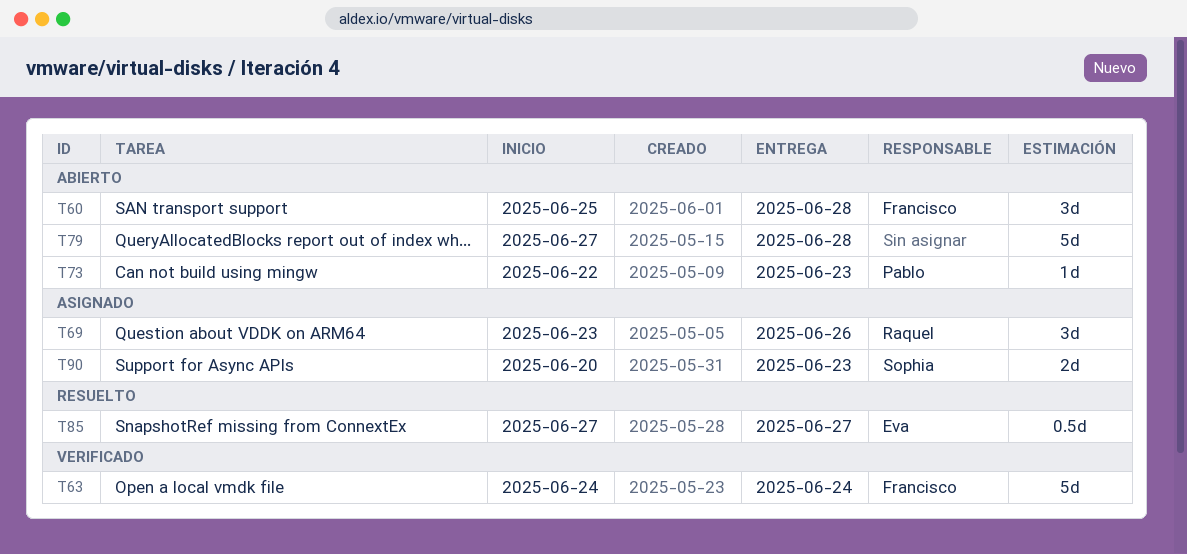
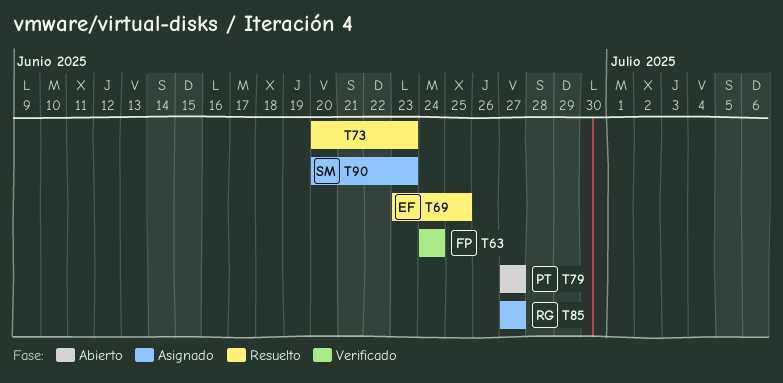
T60: present -> none
T69, status: Asignado -> Resuelto
T69, owner: Raquel -> Eva
T69, due: Jun 26 -> Jun 25
T73, status: Abierto -> Resuelto
T73, owner: Pablo -> none
T73, start: Jun 22 -> Jun 20
T79, owner: none -> Pablo
T79, due: Jun 28 -> Jun 27
T85, status: Resuelto -> Asignado
T85, owner: Eva -> Raquel

